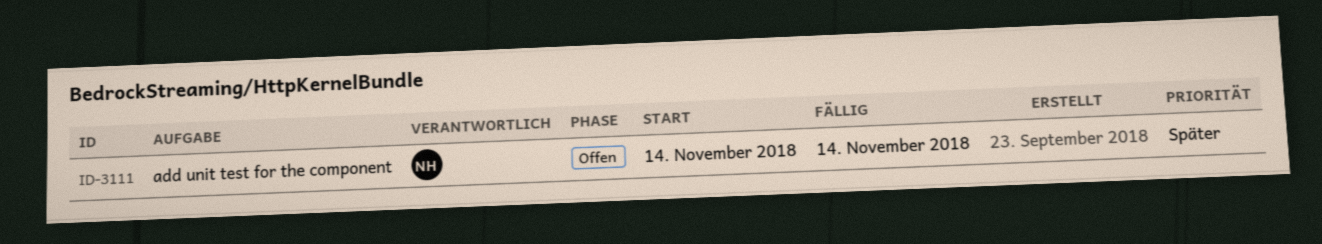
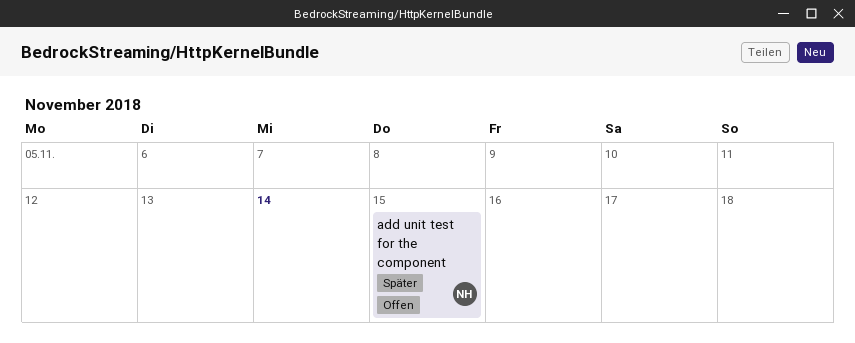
add unit test for the component, due: Nov 14 -> Nov 15

